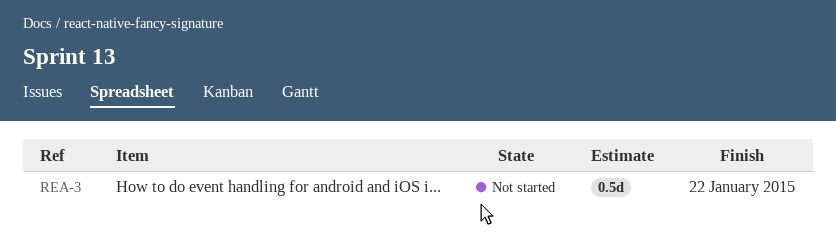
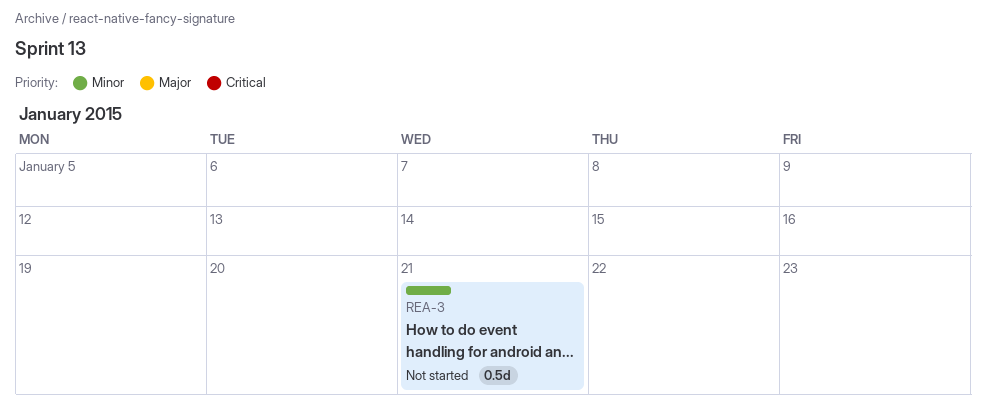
REA-3, due: Jan 22 -> Jan 21

